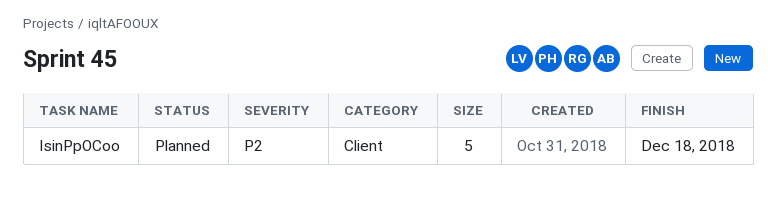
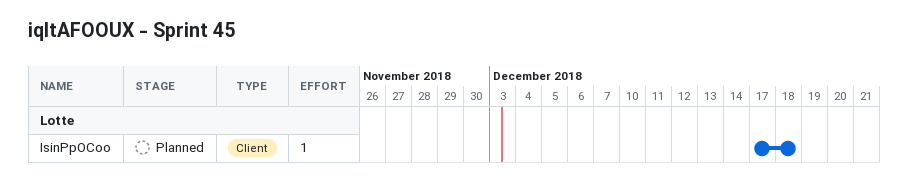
IsinPpOCoo, estimate: 5 -> 1

